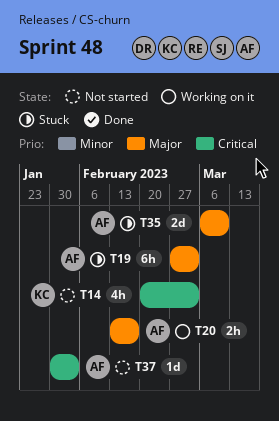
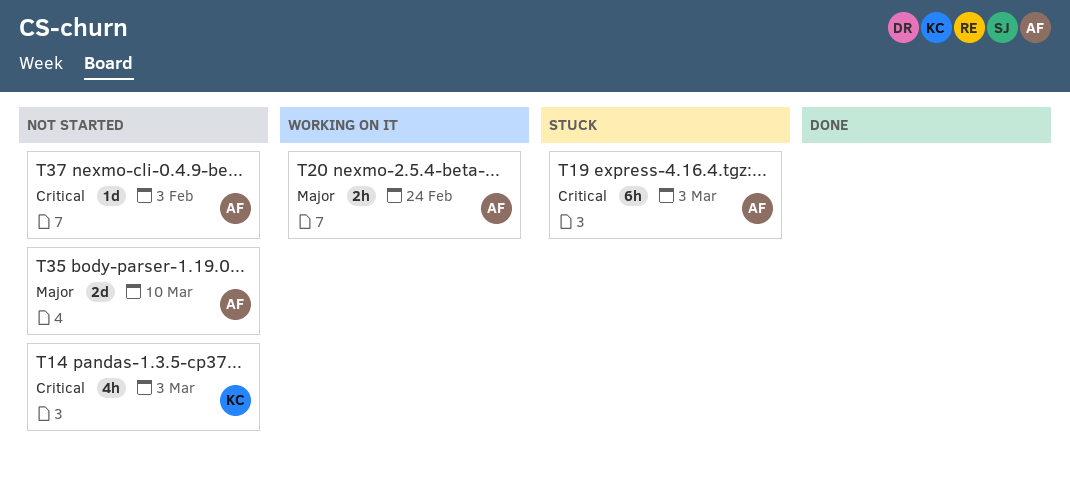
T19, priority: Major -> Critical
T20, due: Feb 17 -> Feb 24
T35, status: Stuck -> Not started

